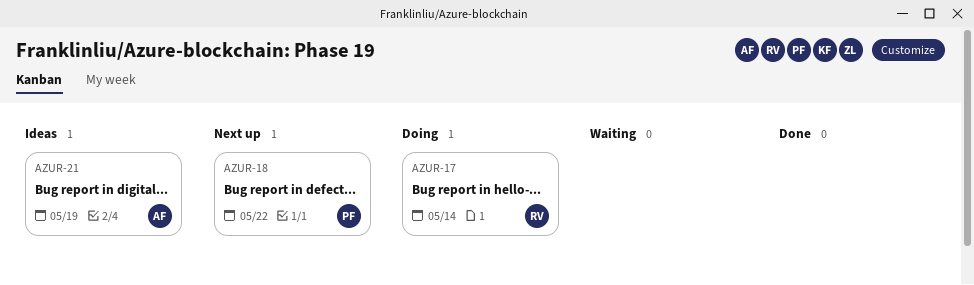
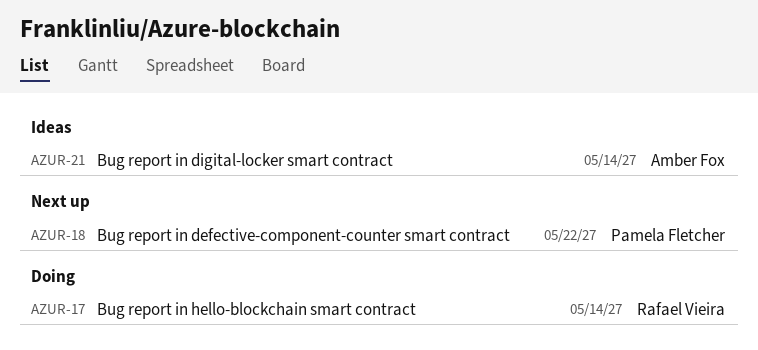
AZUR-21, due: May 19 -> May 14

